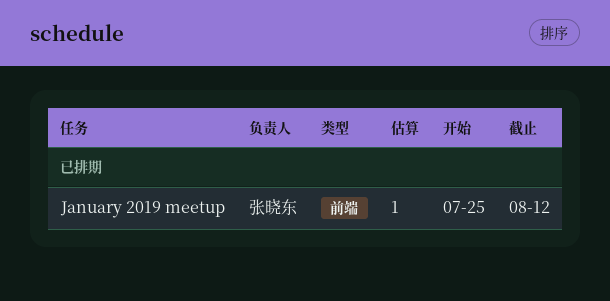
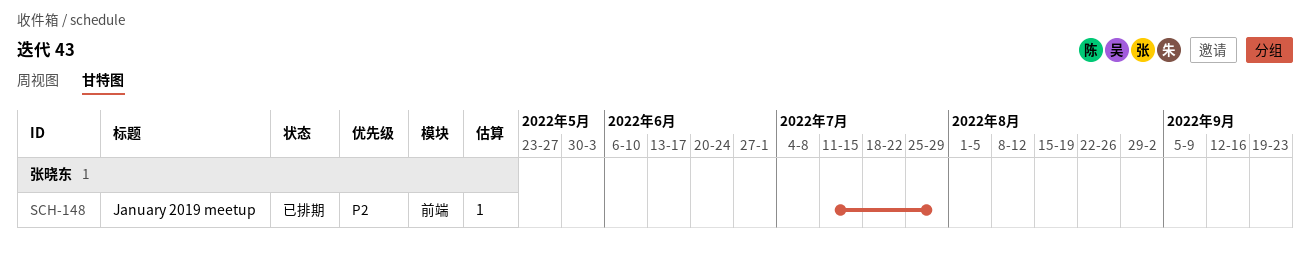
January 2019 meetup, start: Jul 25 -> Jul 11
January 2019 meetup, due: Aug 12 -> Jul 29

